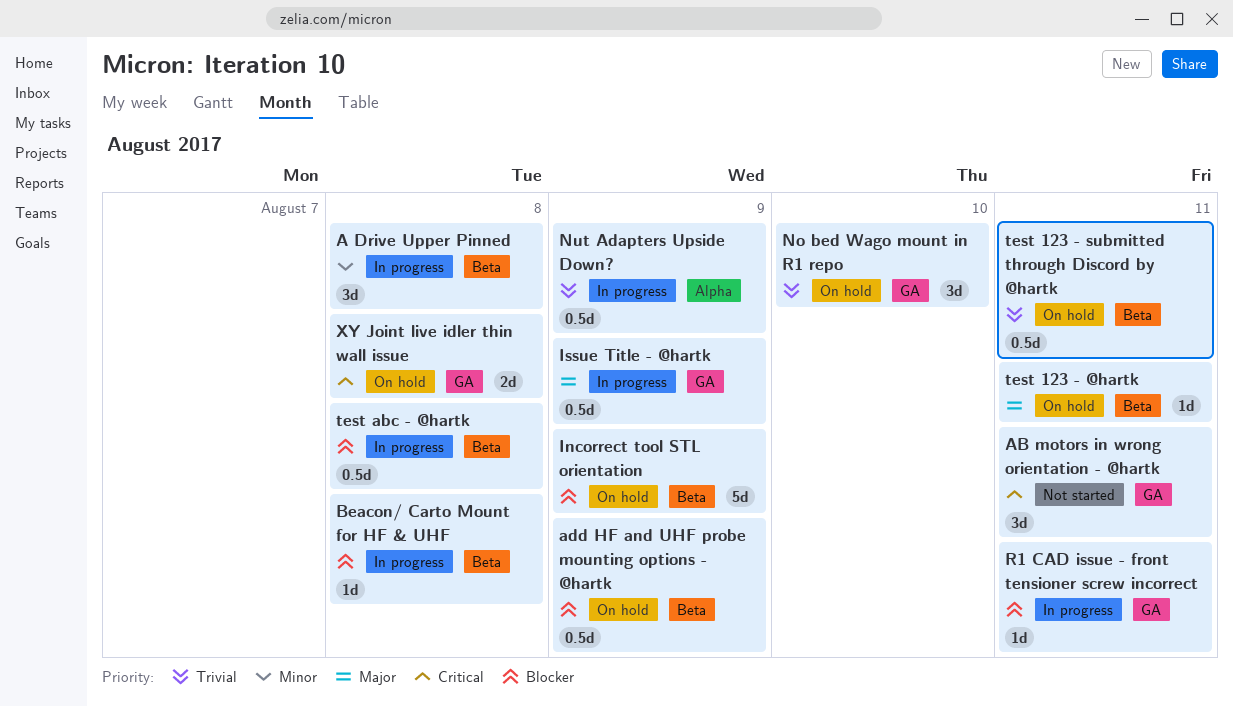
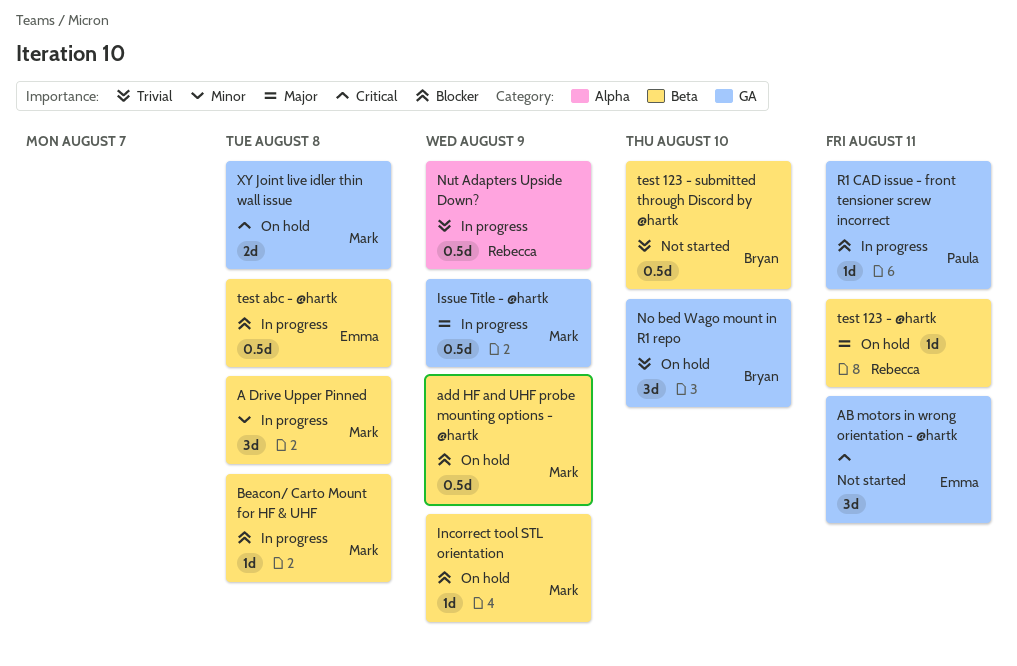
Incorrect tool STL orientation, estimate: 5d -> 1d
test 123 - submitted through Discord by @hartk, status: On hold -> Not started
test 123 - submitted through Discord by @hartk, due: Aug 11 -> Aug 10

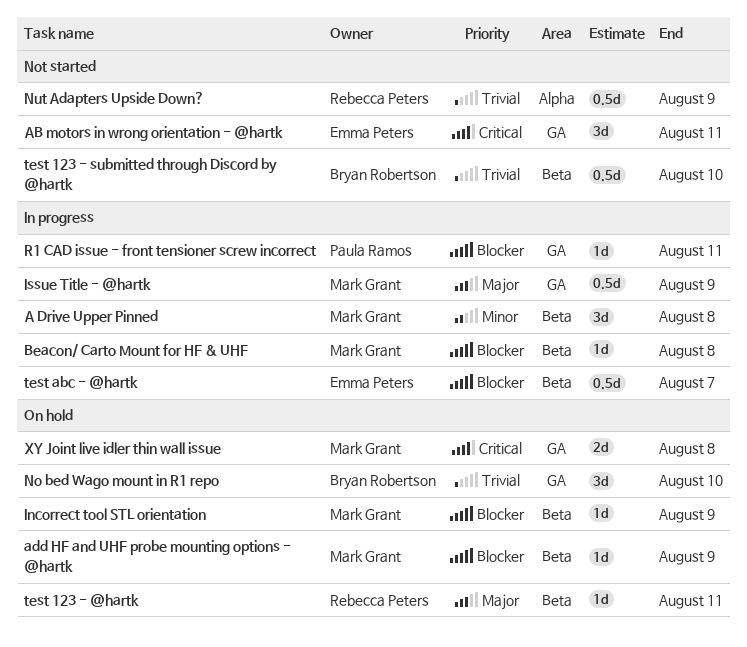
add HF and UHF probe mounting options - @hartk, estimate: 0.5d -> 1d
Nut Adapters Upside Down?, status: In progress -> Not started
test abc - @hartk, due: Aug 8 -> Aug 7

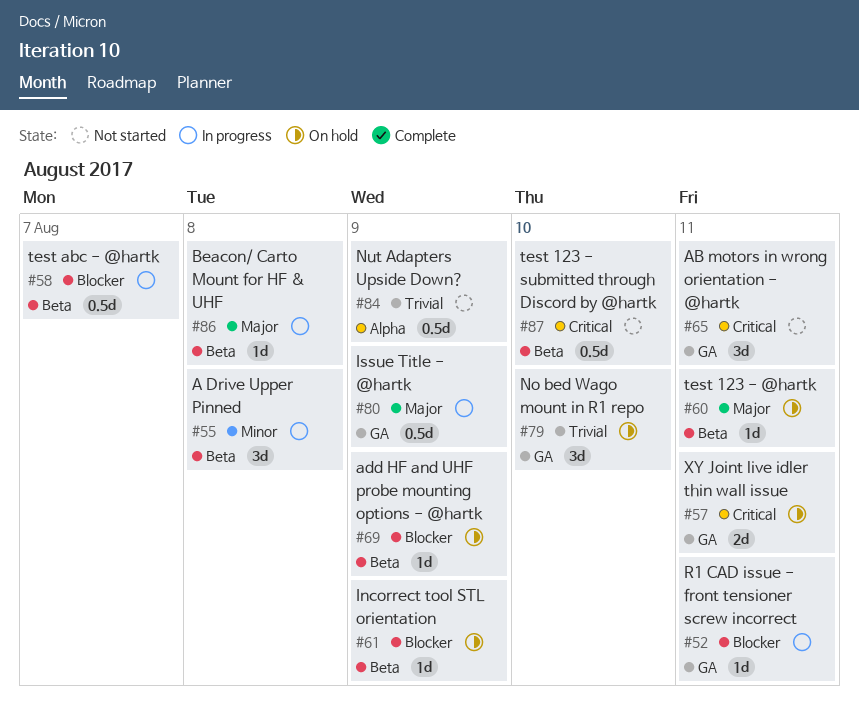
Beacon/ Carto Mount for HF & UHF, priority: Blocker -> Major
test 123 - submitted through Discord by @hartk, priority: Trivial -> Critical
XY Joint live idler thin wall issue, due: Aug 8 -> Aug 11

